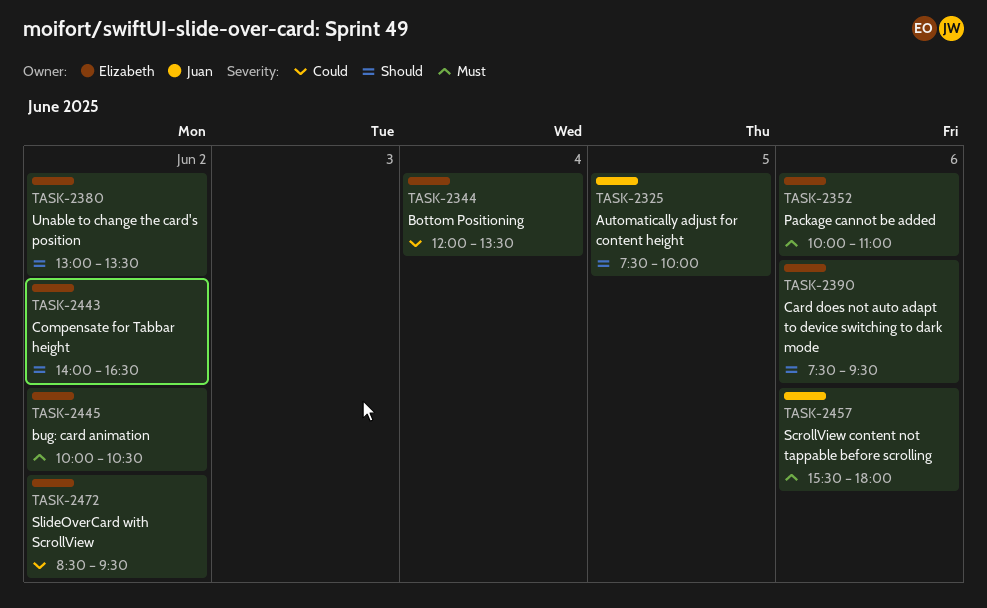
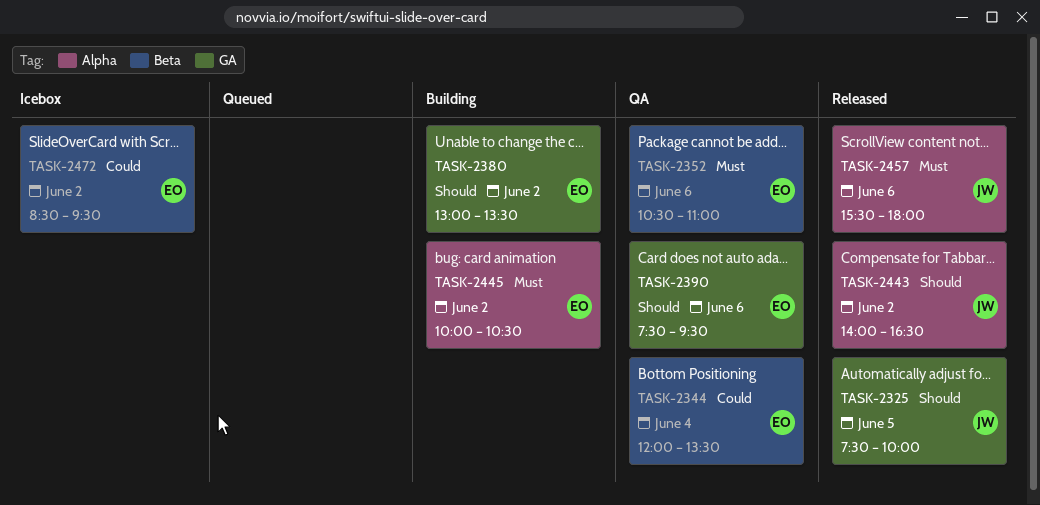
TASK-2352, begins: 10:00 -> 10:30
TASK-2443, owner: Elizabeth -> Juan

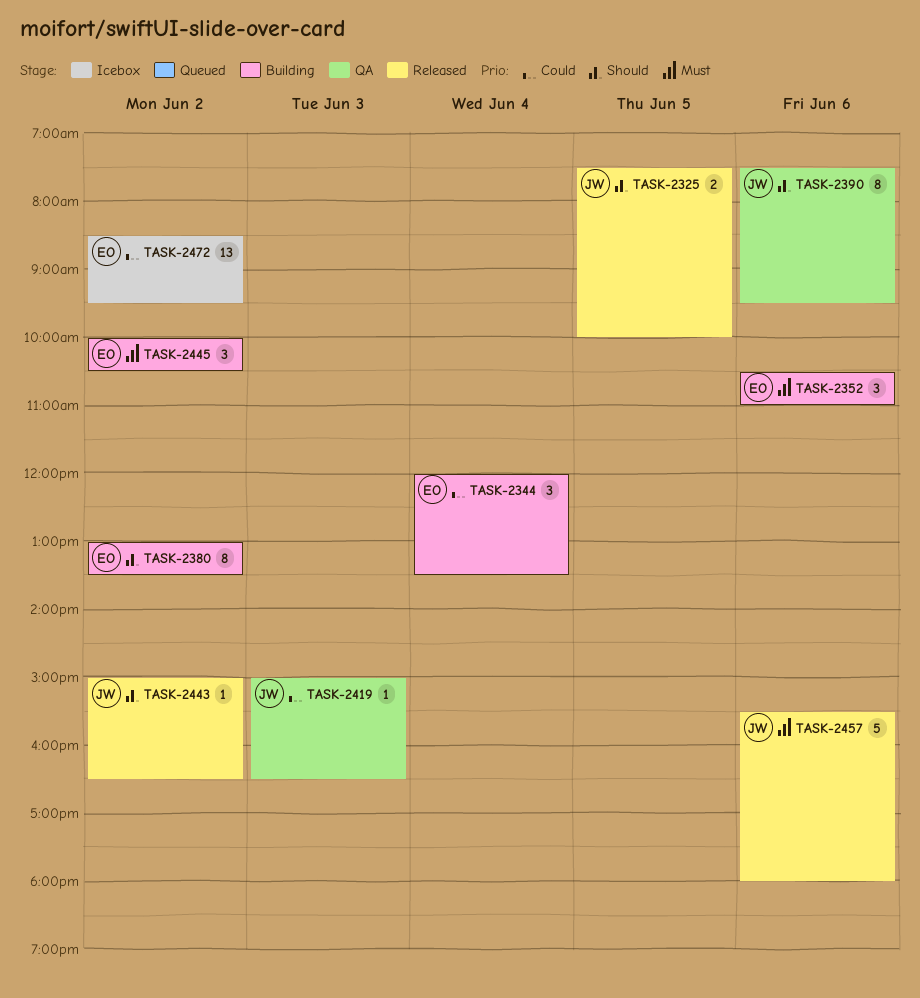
TASK-2344, status: QA -> Building
TASK-2352, status: QA -> Building
TASK-2390, owner: EO -> JW
TASK-2419: none -> present
TASK-2443, begins: 14:00 -> 15:00

